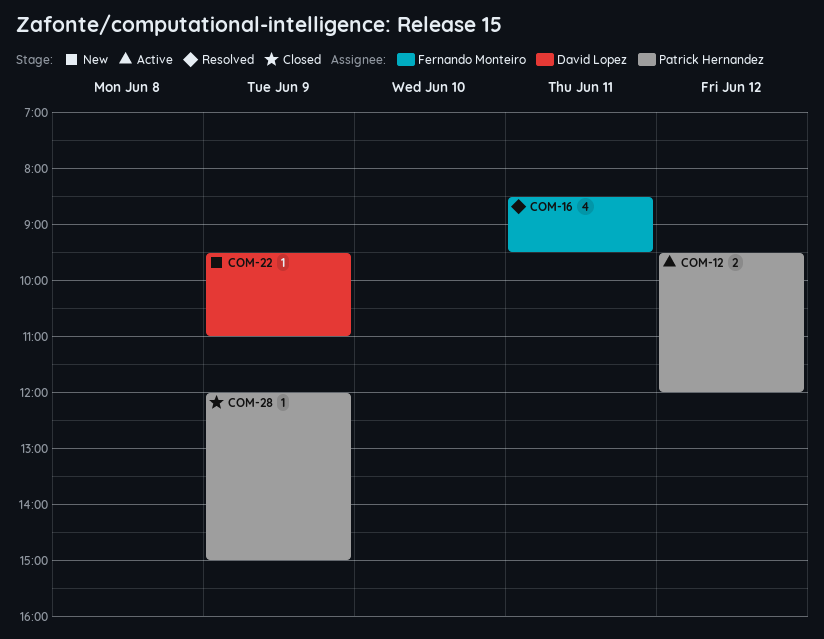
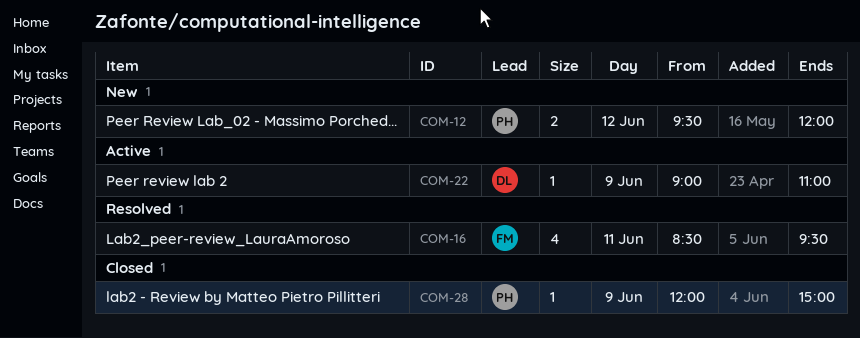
COM-12, status: Active -> New
COM-22, status: New -> Active
COM-22, begins: 09:30 -> 09:00

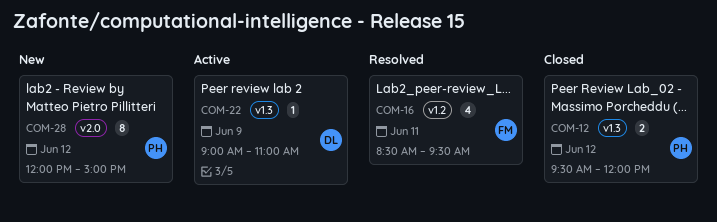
COM-12, status: New -> Closed
COM-28, status: Closed -> New
COM-28, estimate: 1 -> 8
COM-28, day: Jun 9 -> Jun 12

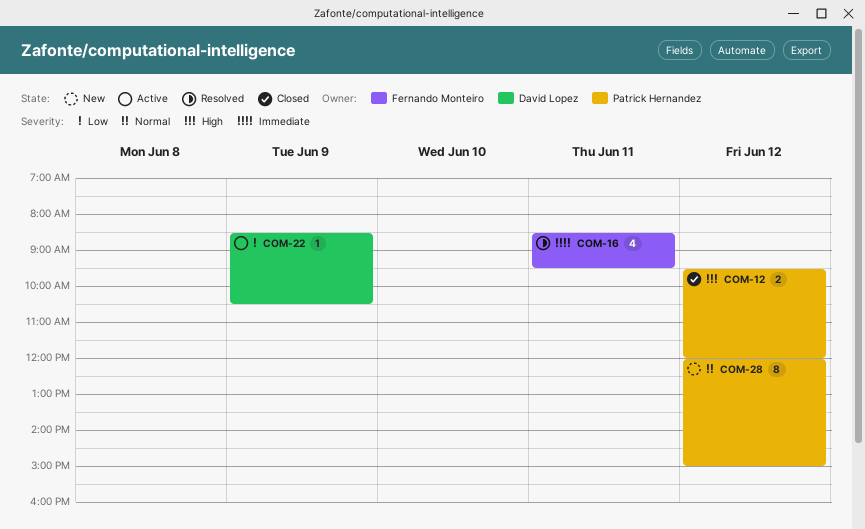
COM-22, begins: 09:00 -> 08:30
COM-22, ends: 11:00 -> 10:30

